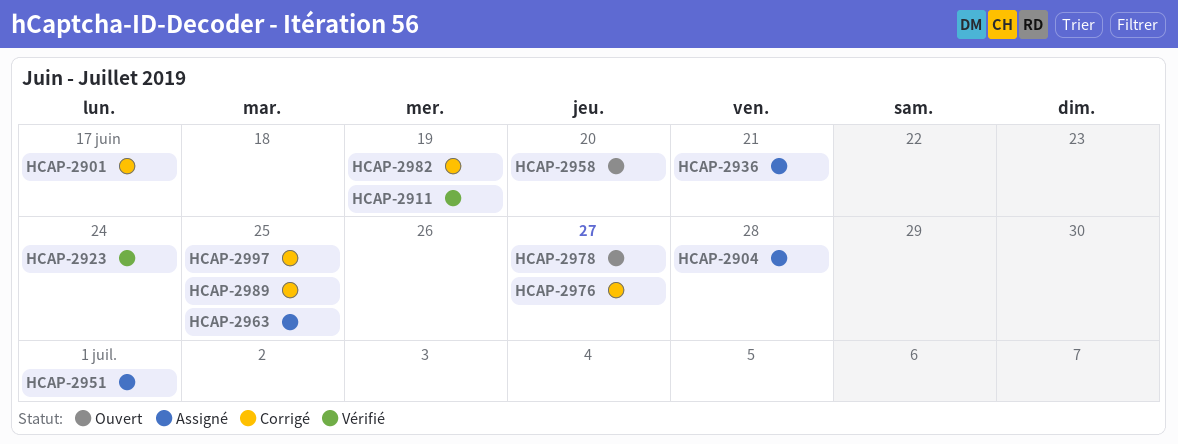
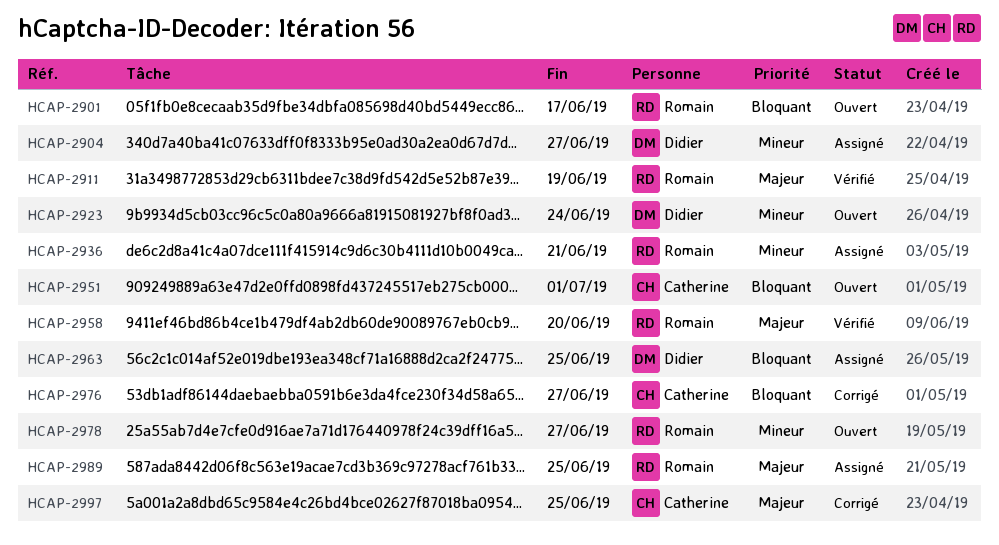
HCAP-2901, status: Corrigé -> Ouvert
HCAP-2904, due: Jun 28 -> Jun 27
HCAP-2923, status: Vérifié -> Ouvert
HCAP-2951, status: Assigné -> Ouvert
HCAP-2958, status: Ouvert -> Vérifié
HCAP-2982: present -> none
HCAP-2989, status: Corrigé -> Assigné

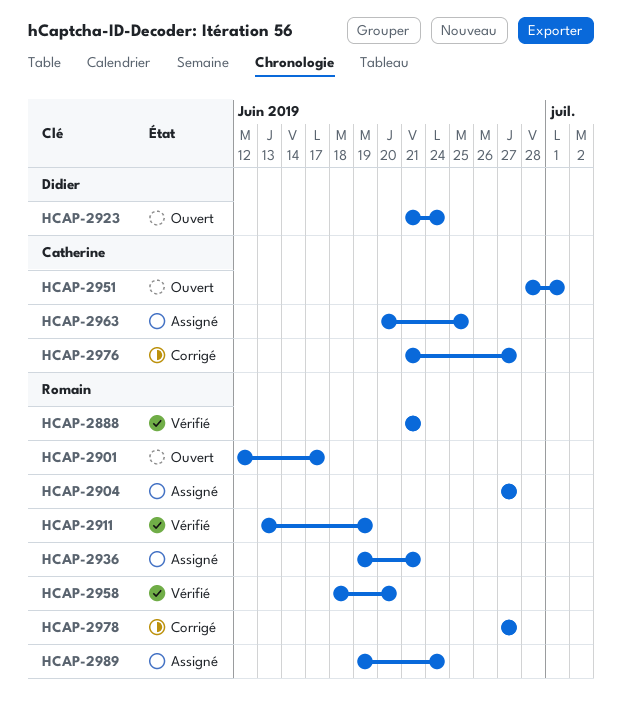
HCAP-2888: none -> present
HCAP-2904, owner: Didier -> Romain
HCAP-2963, owner: Didier -> Catherine
HCAP-2978, status: Ouvert -> Corrigé
HCAP-2989, due: Jun 25 -> Jun 24
HCAP-2997: present -> none

